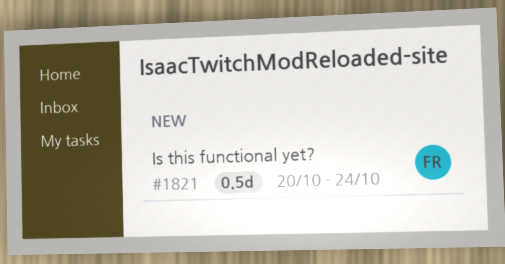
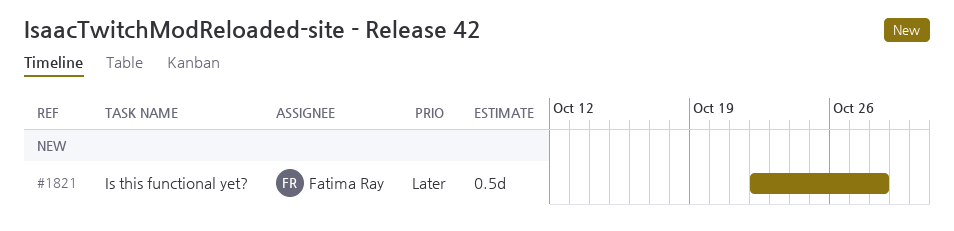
#1821, start: Oct 20 -> Oct 22
#1821, due: Oct 24 -> Oct 28

